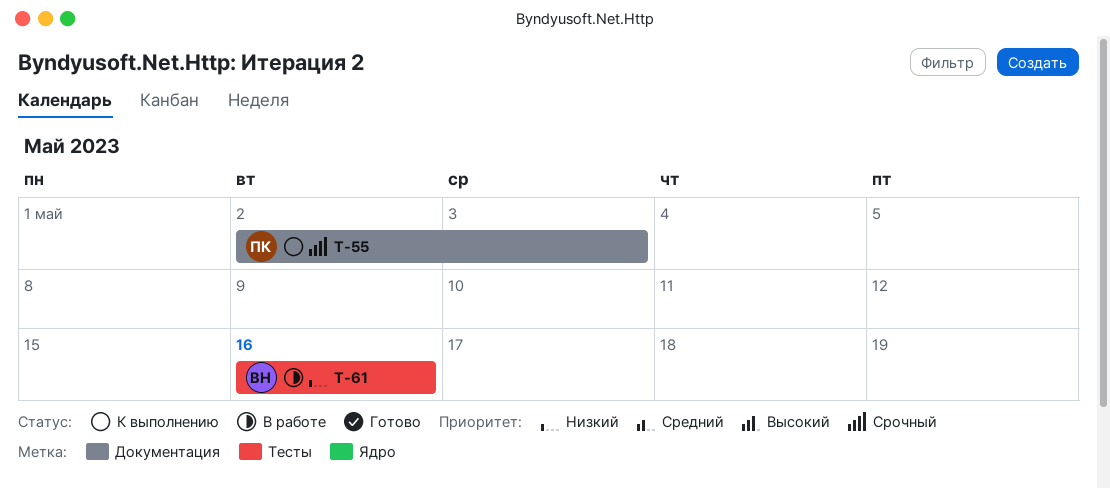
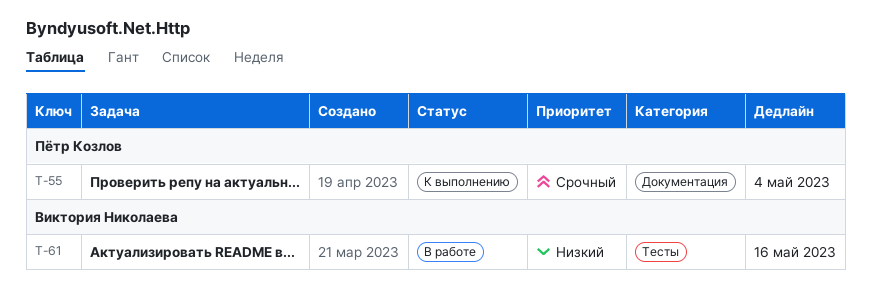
T-55, due: May 3 -> May 4

